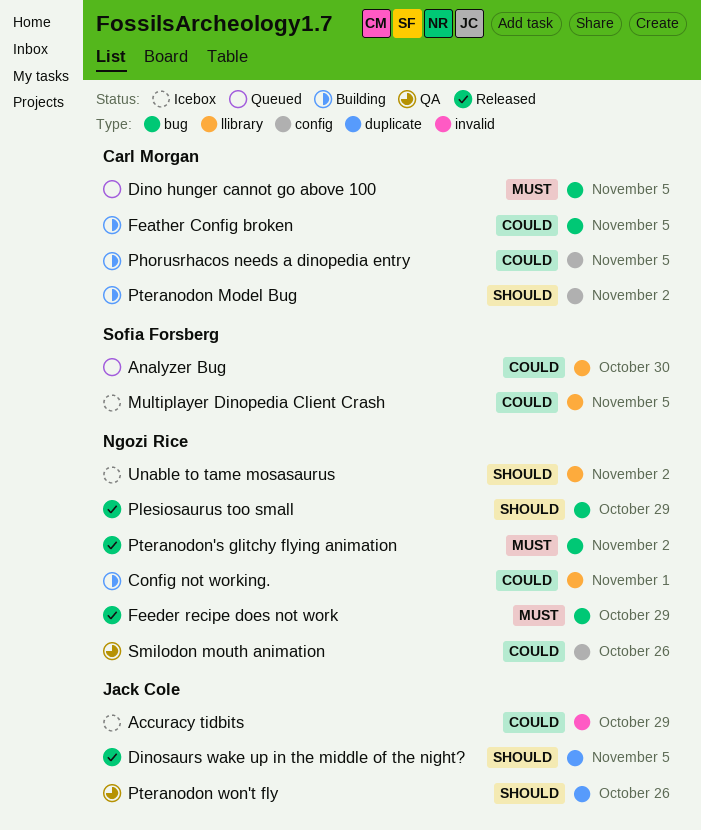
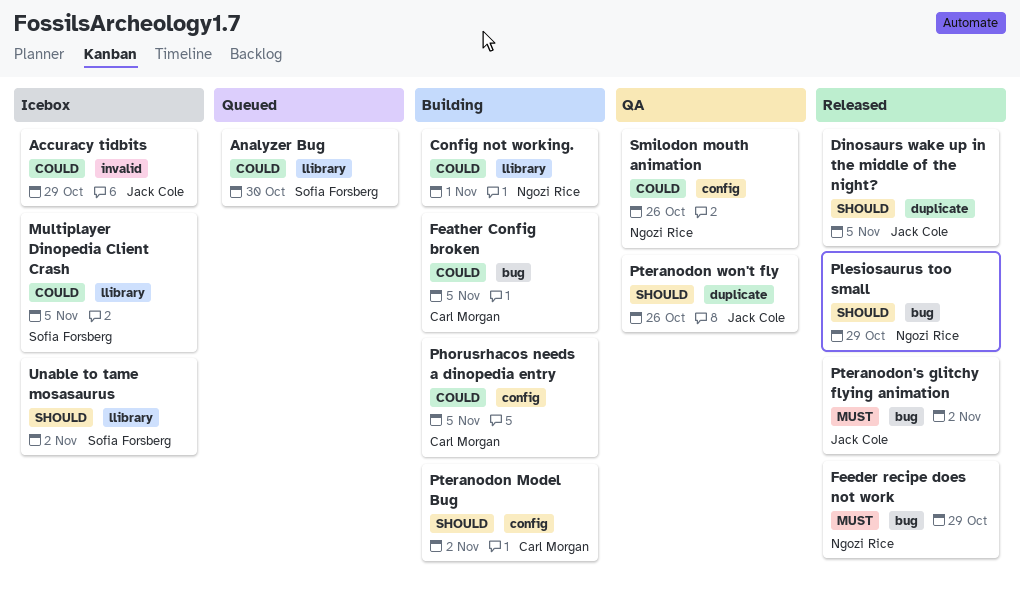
Dino hunger cannot go above 100: present -> none
Pteranodon's glitchy flying animation, owner: Ngozi Rice -> Jack Cole
Unable to tame mosasaurus, owner: Ngozi Rice -> Sofia Forsberg

